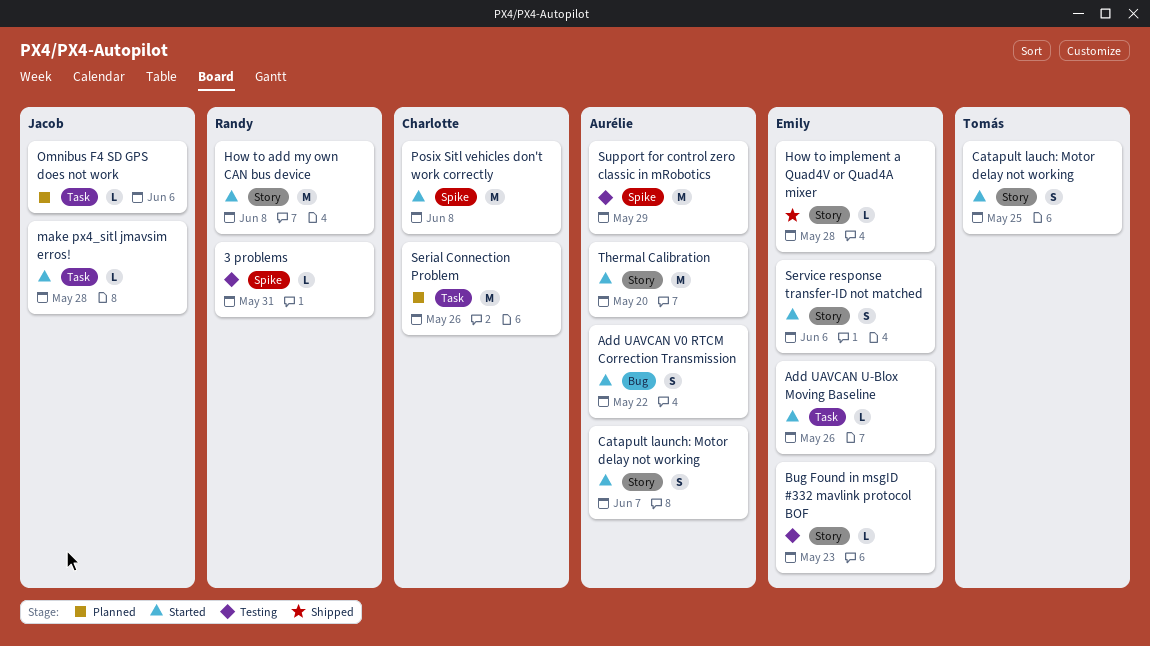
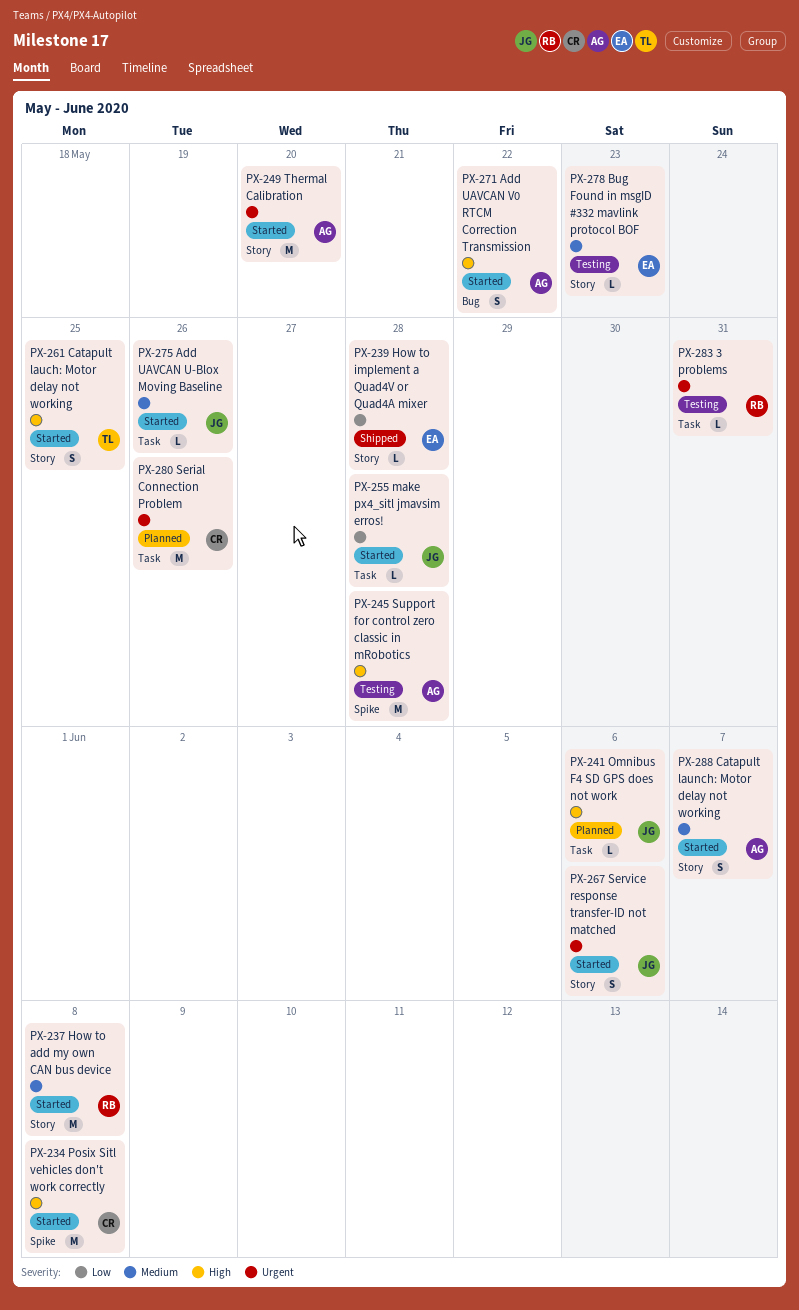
3 problems, label: Spike -> Task
Add UAVCAN U-Blox Moving Baseline, owner: Emily -> Jacob
Service response transfer-ID not matched, owner: Emily -> Jacob
Support for control zero classic in mRobotics, due: May 29 -> May 28

